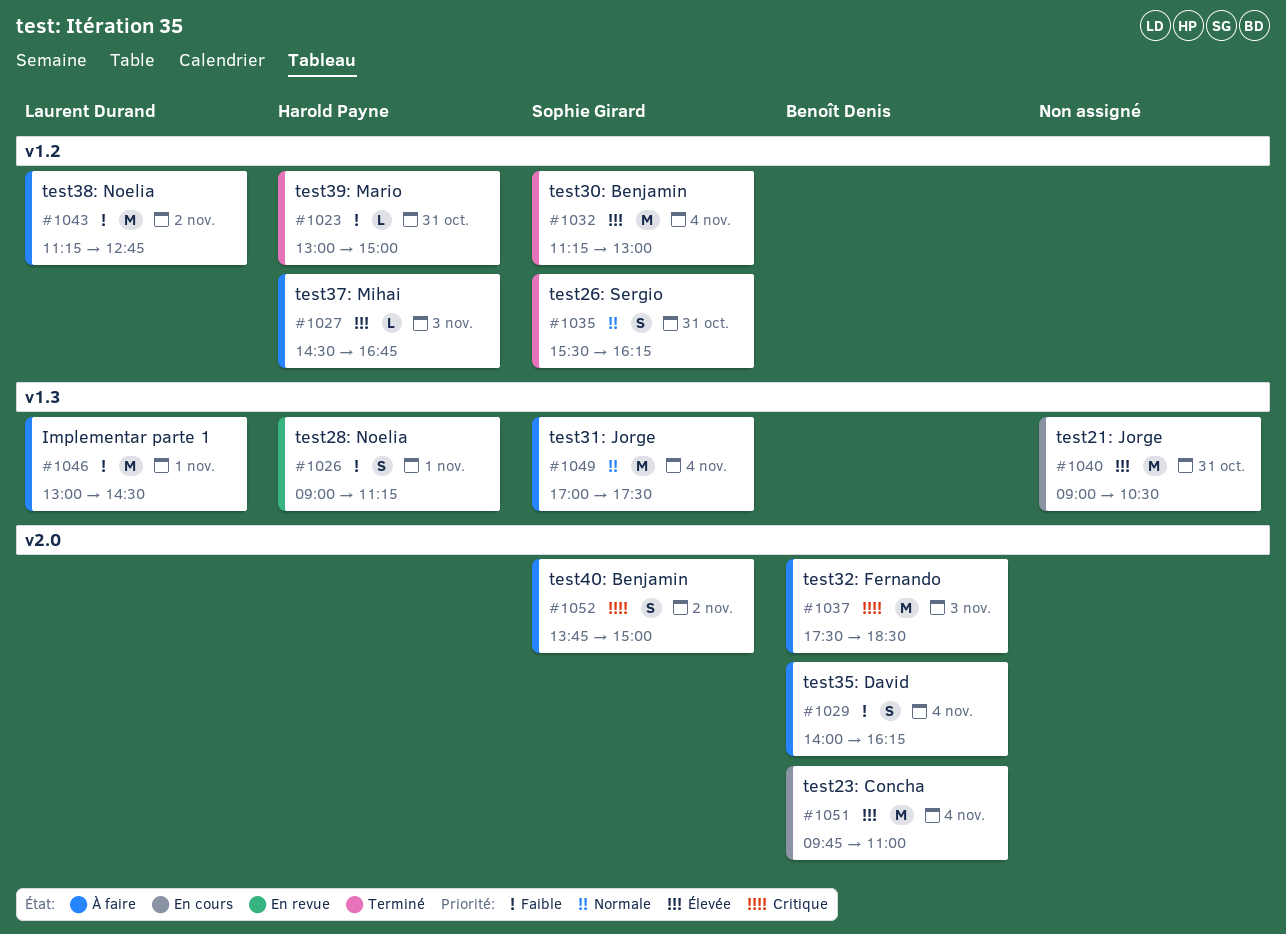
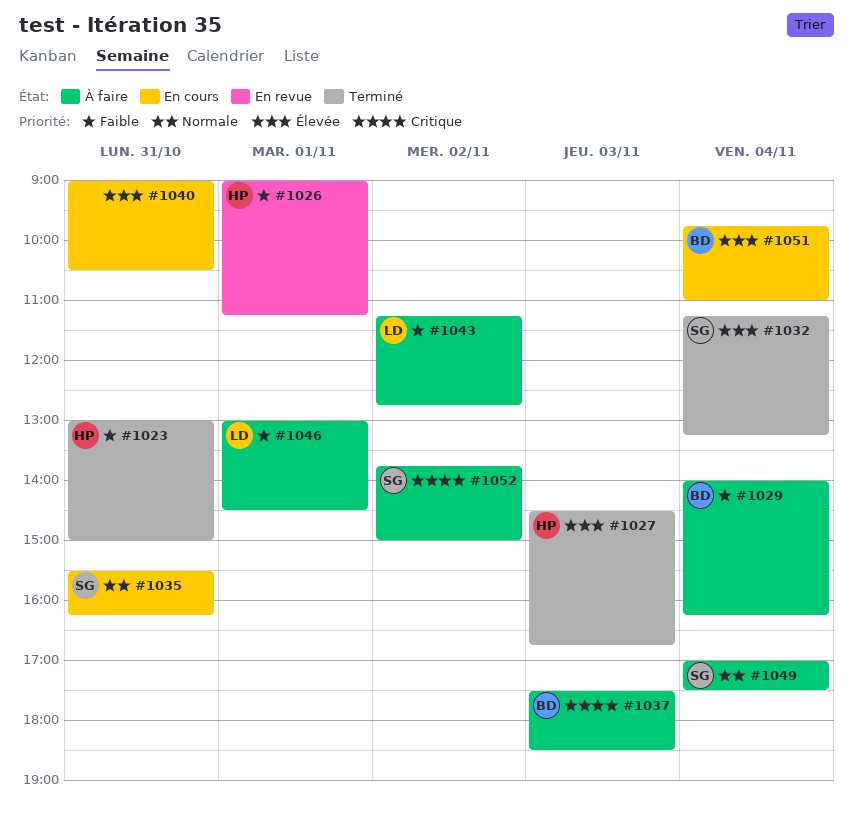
#1027, status: À faire -> Terminé
#1032, ends: 13:00 -> 13:15
#1035, status: Terminé -> En cours

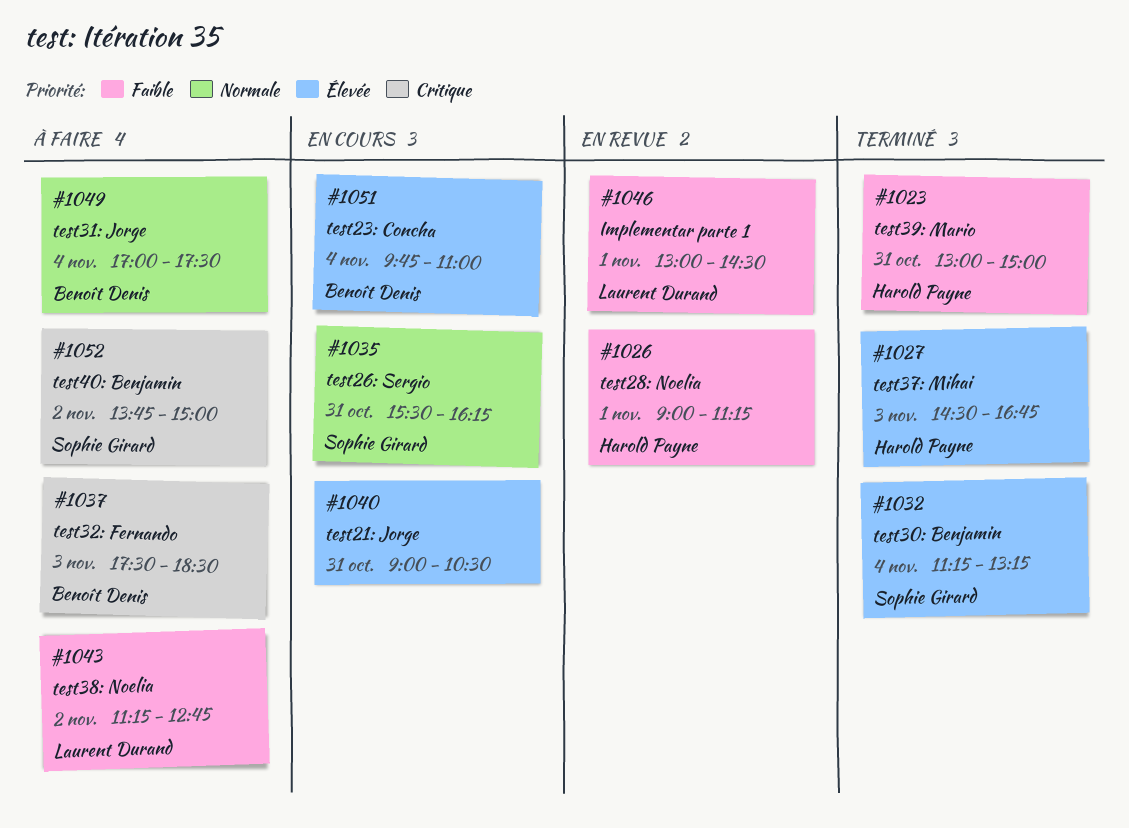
#1029: present -> none
#1046, status: À faire -> En revue
#1049, owner: Sophie Girard -> Benoît Denis

